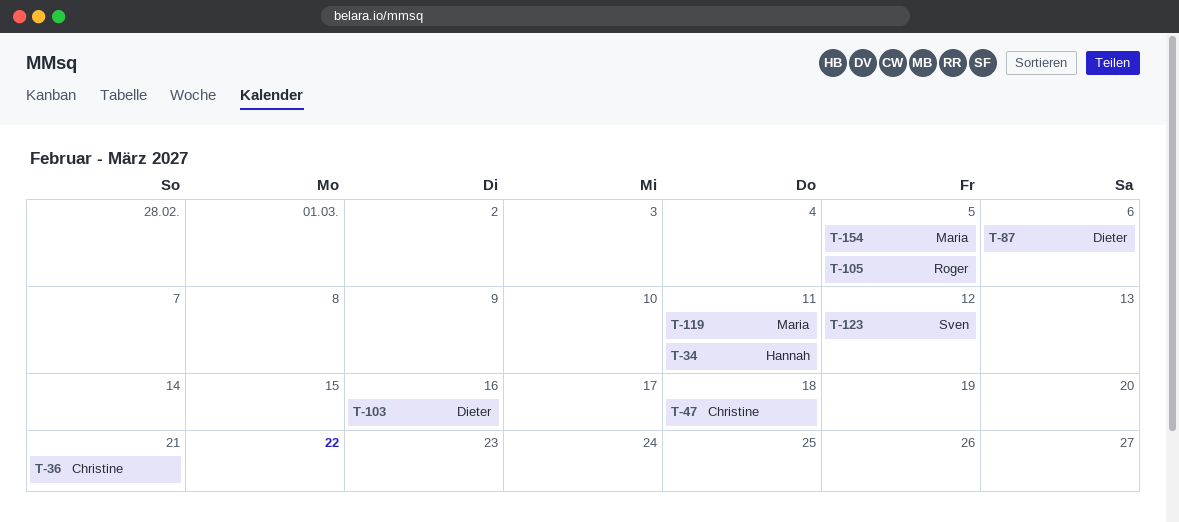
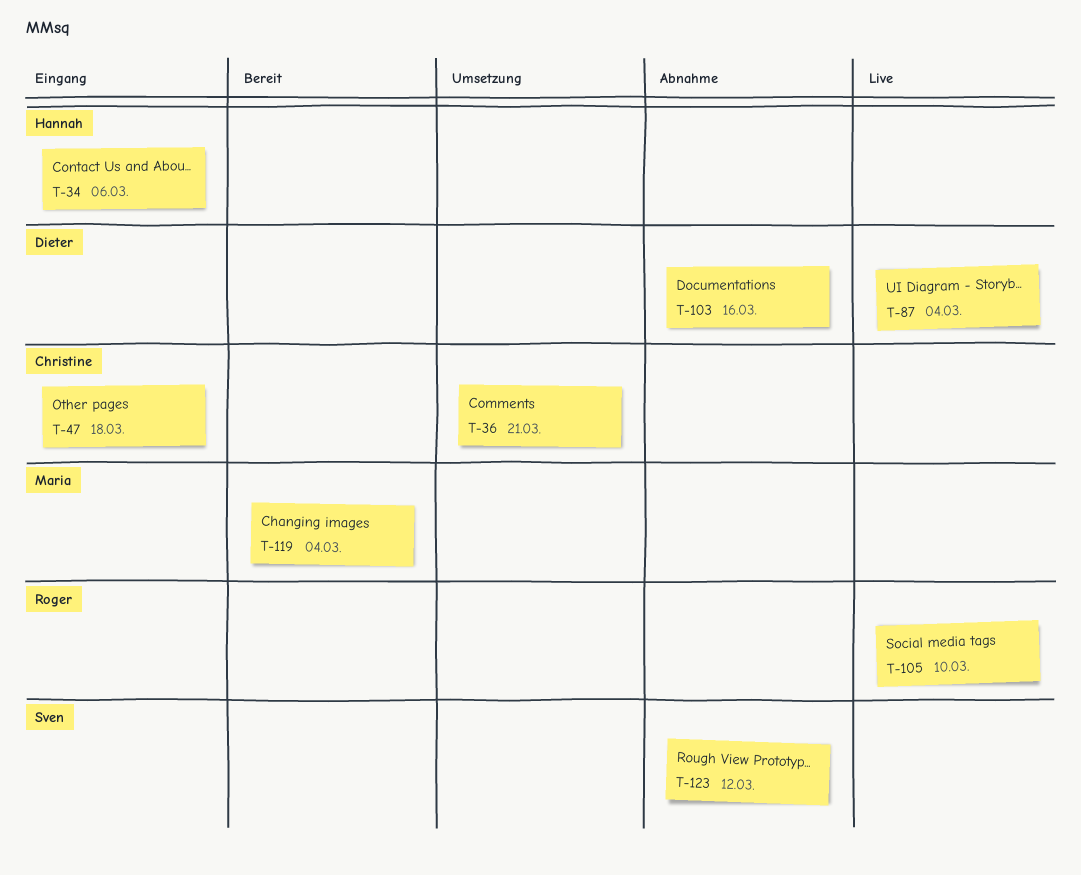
T-34, due: Mar 11 -> Mar 6
T-87, due: Mar 6 -> Mar 4
T-105, due: Mar 5 -> Mar 10
T-119, due: Mar 11 -> Mar 4
T-154: present -> none

